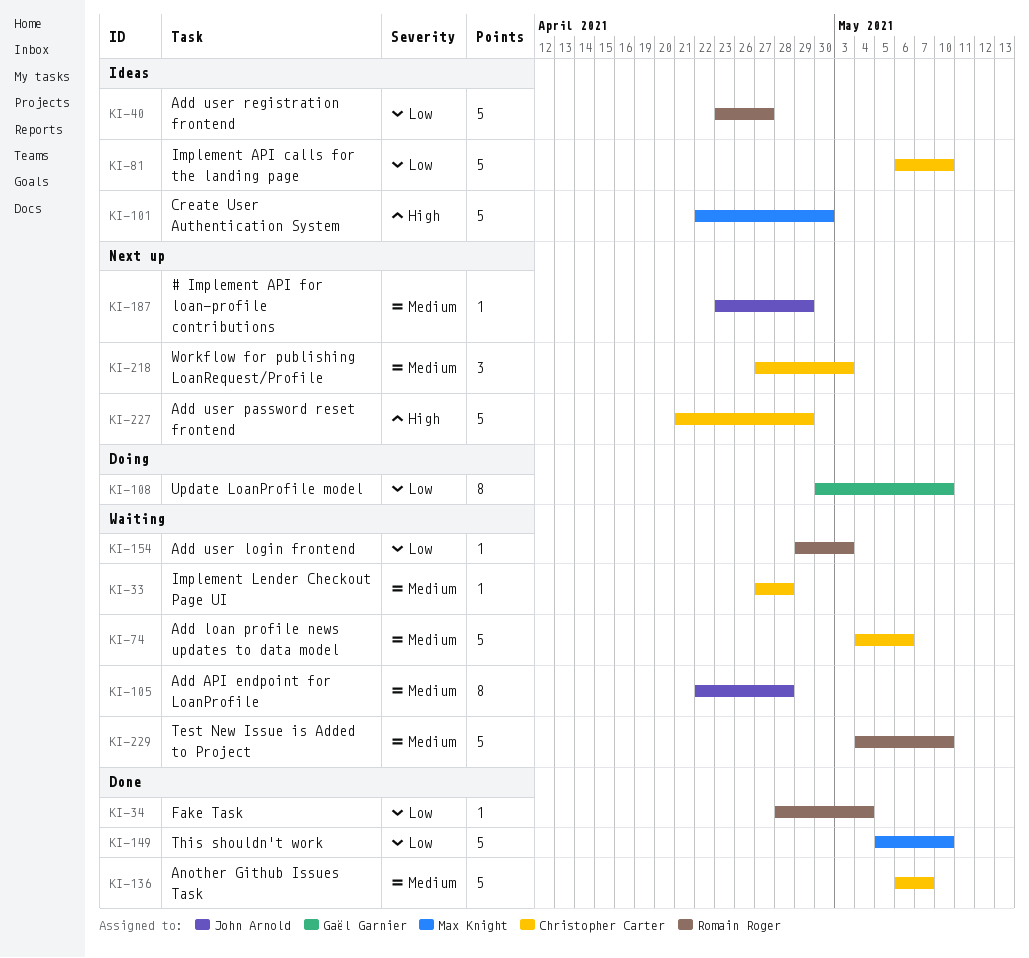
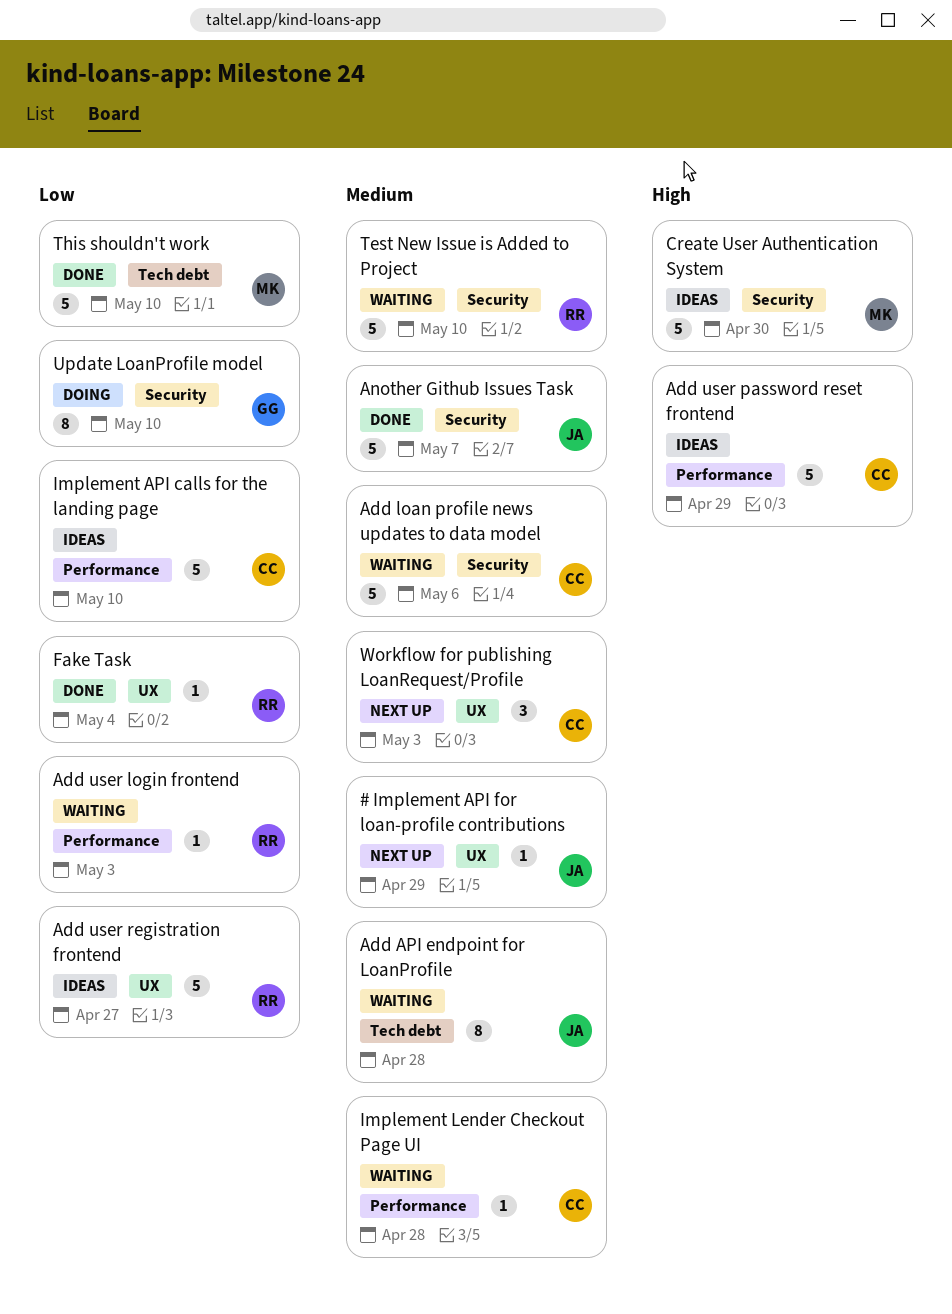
Add user password reset frontend, status: Next up -> Ideas
Another Github Issues Task, owner: Christopher Carter -> John Arnold

